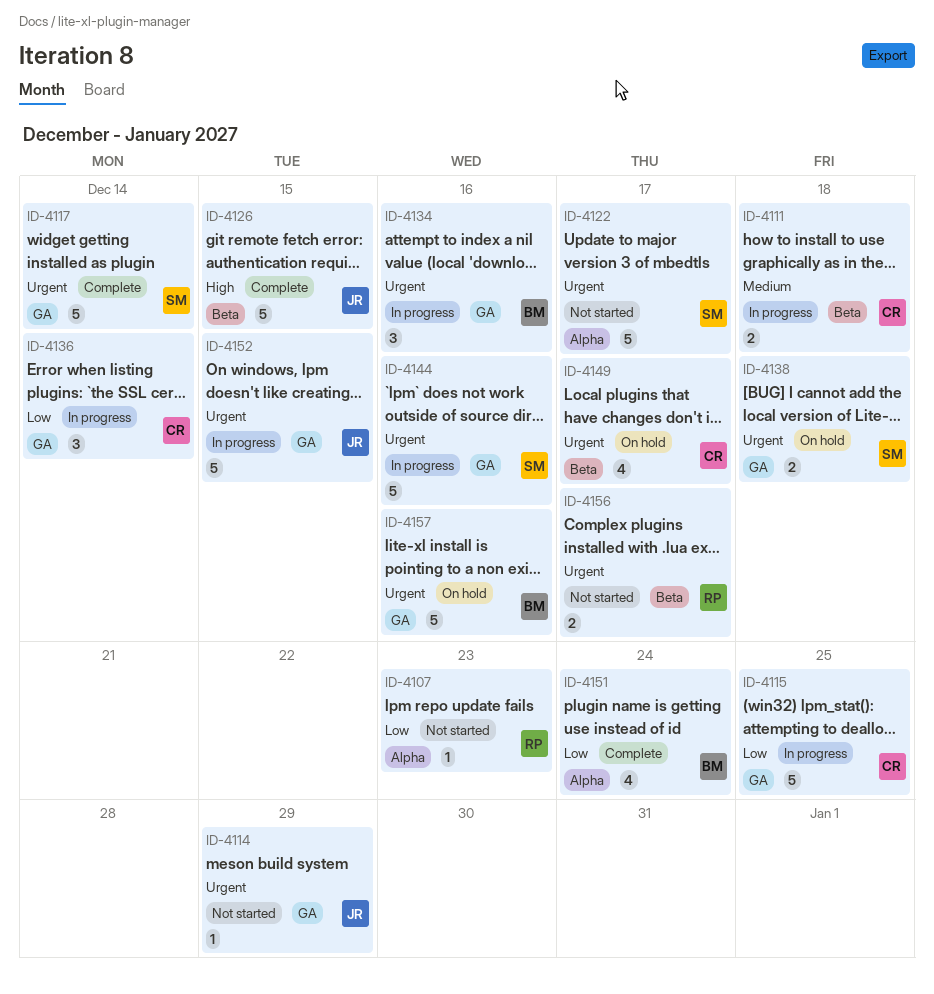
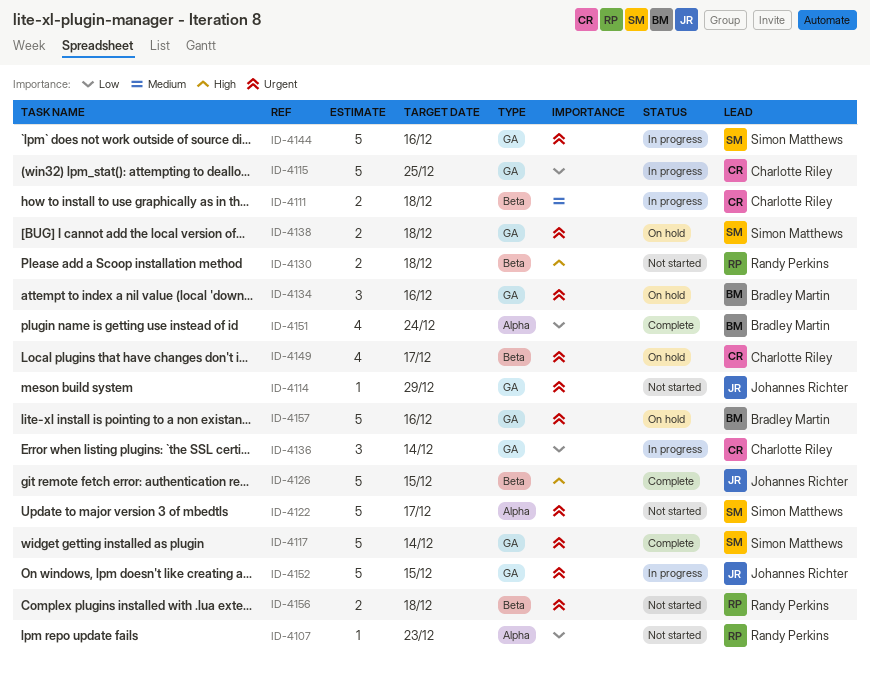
ID-4130: none -> present
ID-4134, status: In progress -> On hold
ID-4156, due: Dec 17 -> Dec 18

